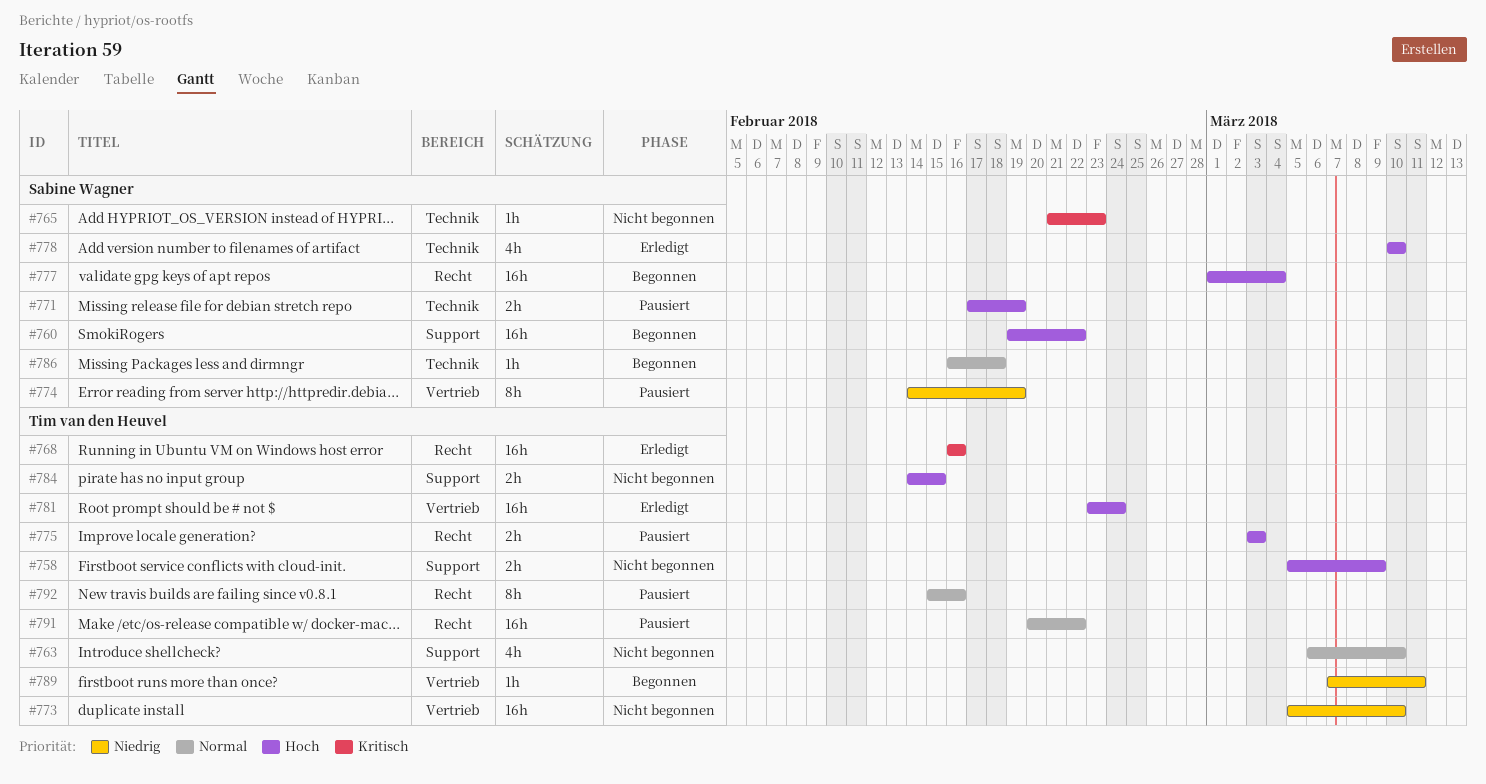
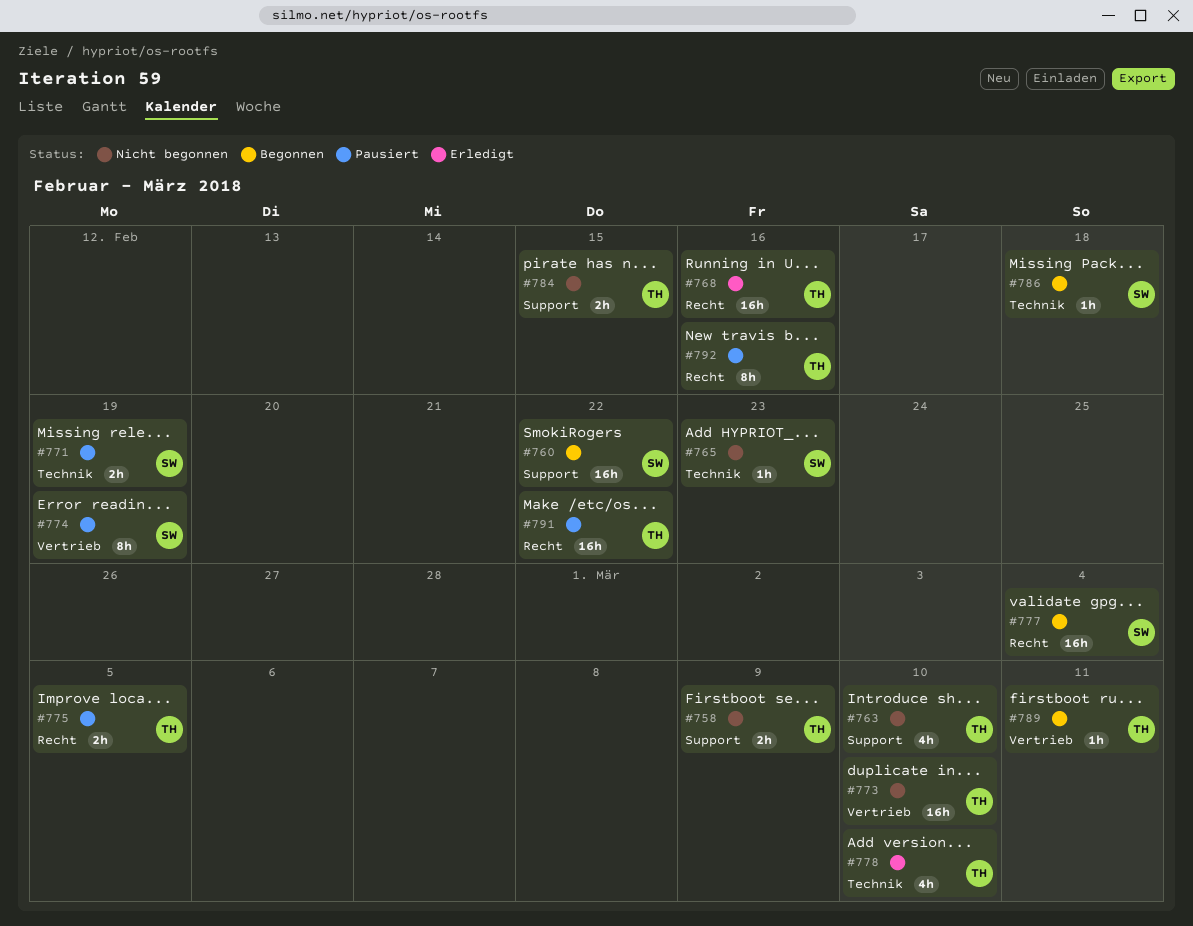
#775, due: Mar 3 -> Mar 5
#778, owner: Sabine Wagner -> Tim van den Heuvel
#781: present -> none

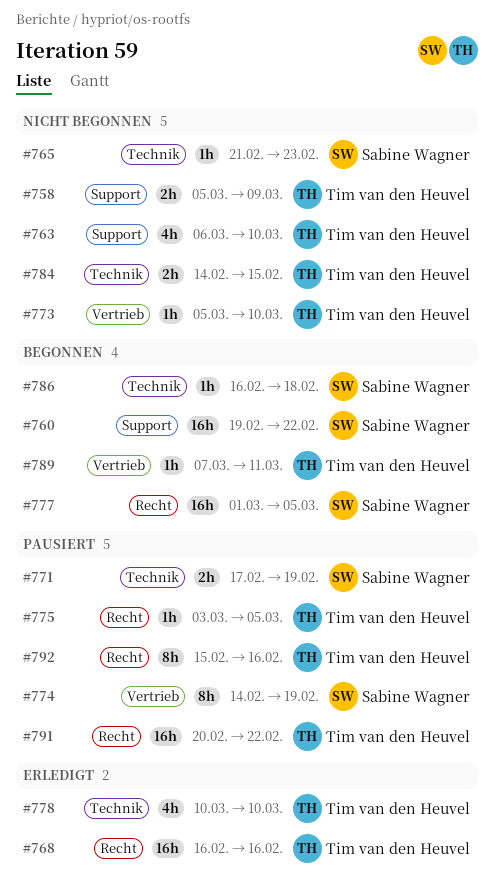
#773, estimate: 16h -> 1h
#775, estimate: 2h -> 1h
#777, due: Mar 4 -> Mar 5
#784, label: Support -> Technik

